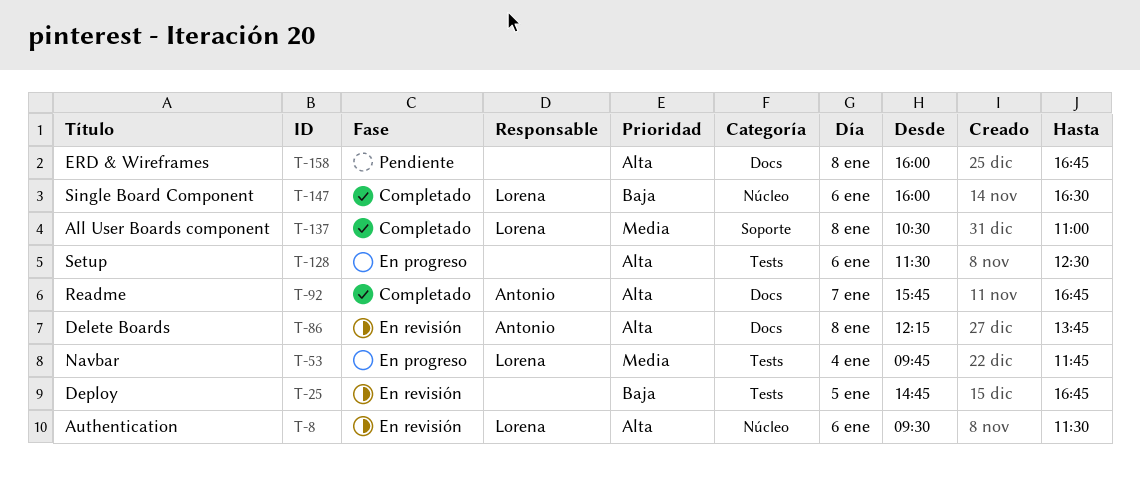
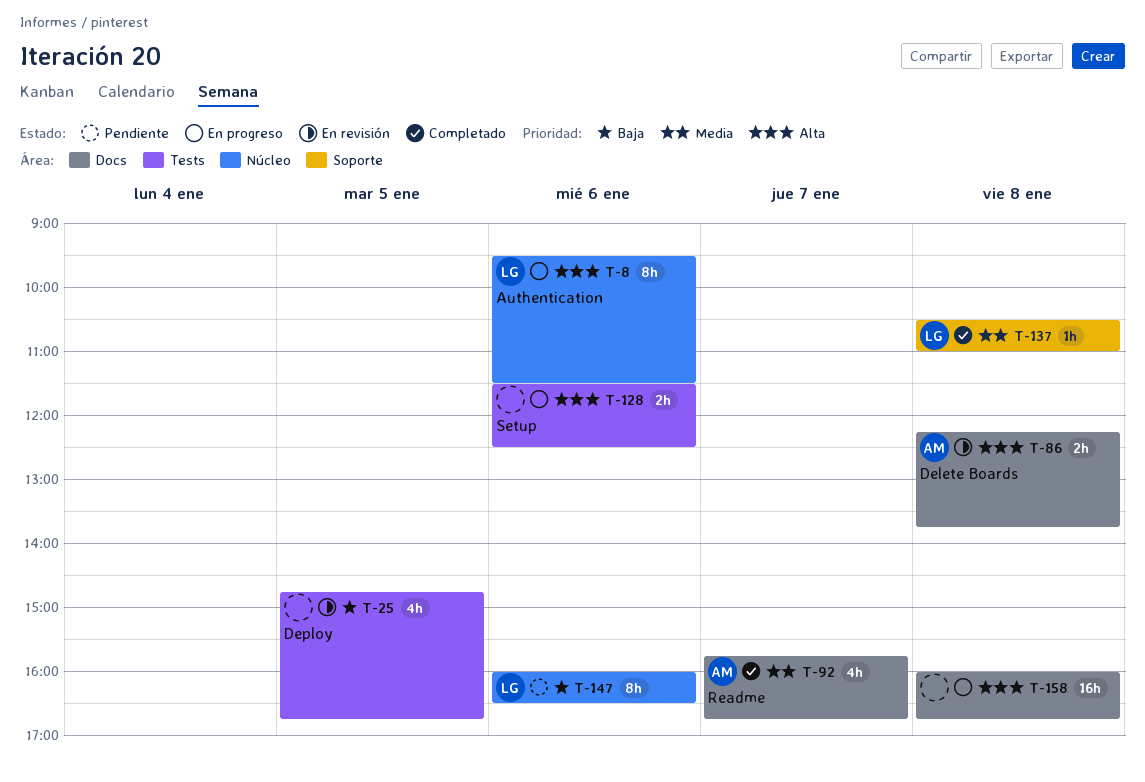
T-8, status: En revisión -> En progreso
T-53: present -> none
T-92, priority: Alta -> Media
T-147, status: Completado -> Pendiente
T-158, status: Pendiente -> En progreso

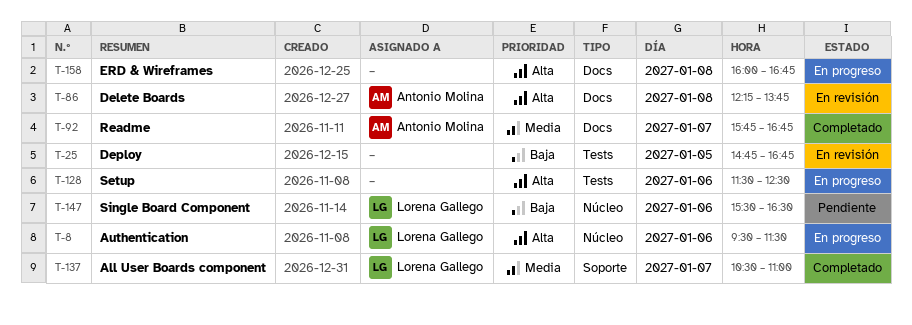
T-137, day: Jan 8 -> Jan 7
T-147, begins: 16:00 -> 15:30

